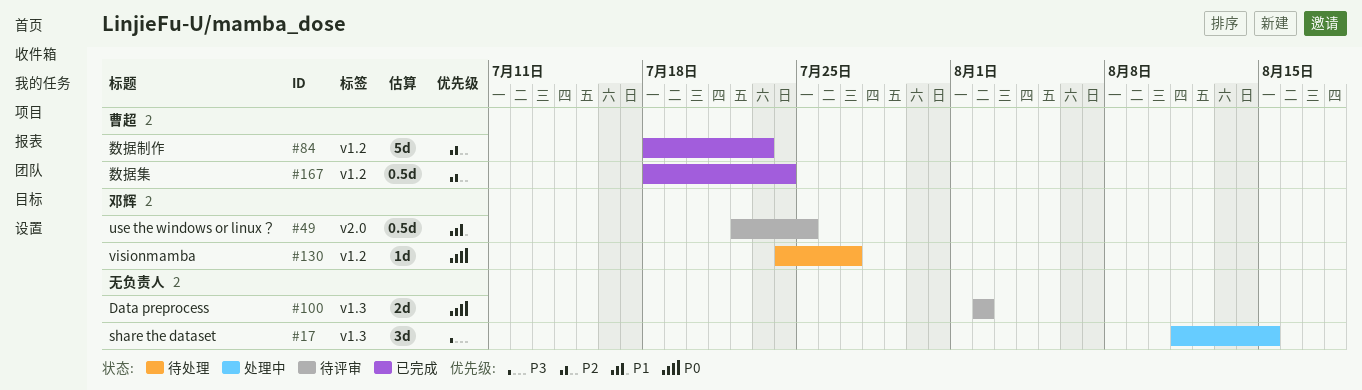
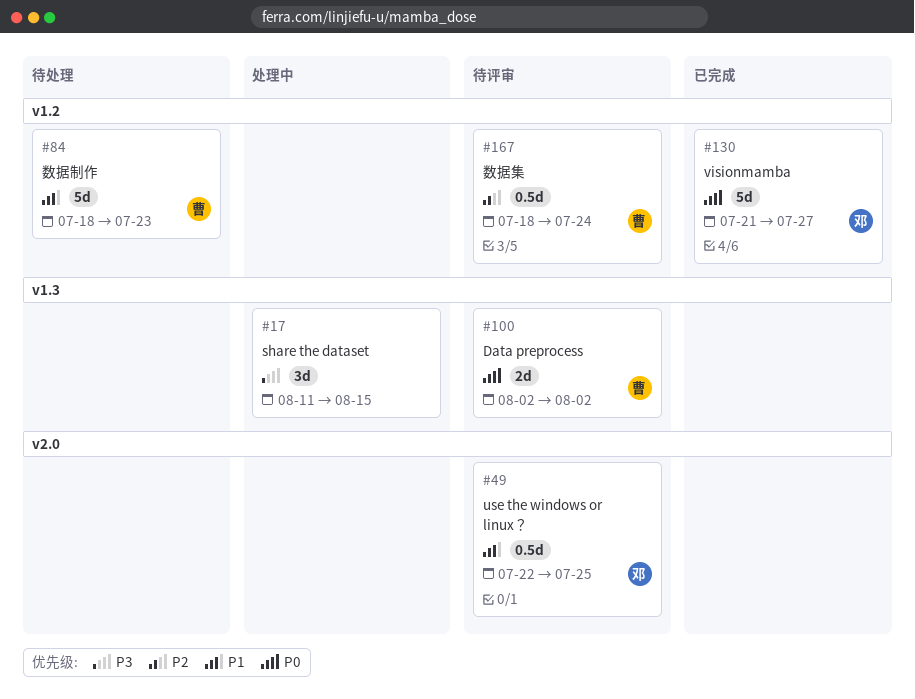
#84, status: 已完成 -> 待处理
#84, priority: P2 -> P1
#100, owner: none -> 曹超
#130, status: 待处理 -> 已完成
#130, estimate: 1d -> 5d
#130, start: Jul 24 -> Jul 21
#167, status: 已完成 -> 待评审

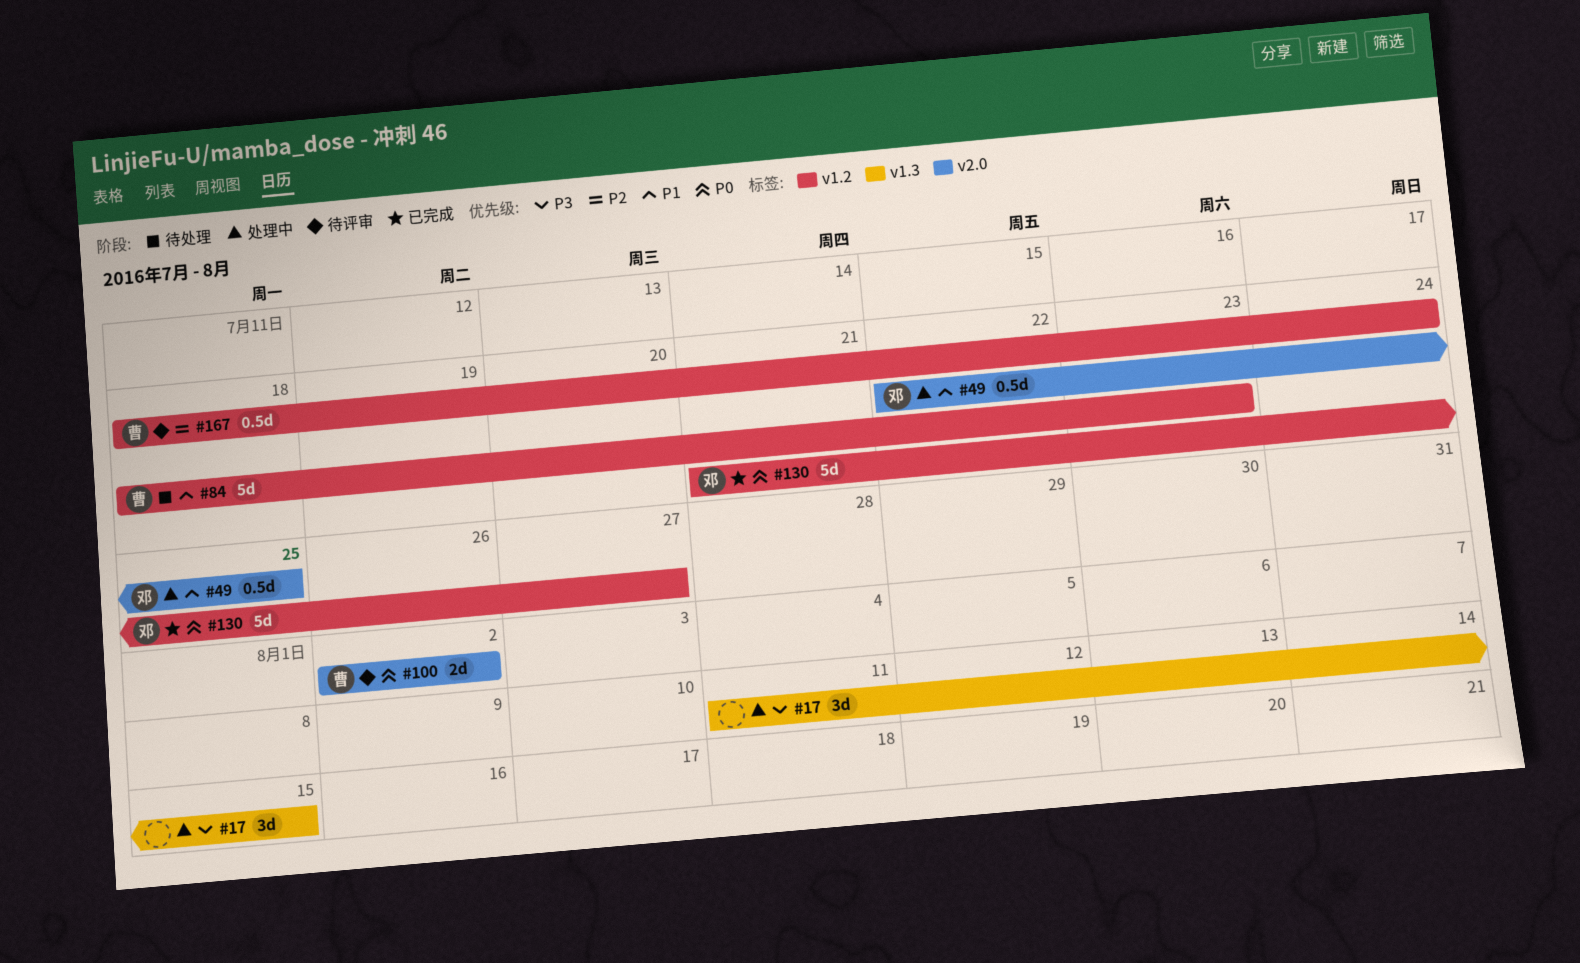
#49, status: 待评审 -> 处理中
#100, label: v1.3 -> v2.0

